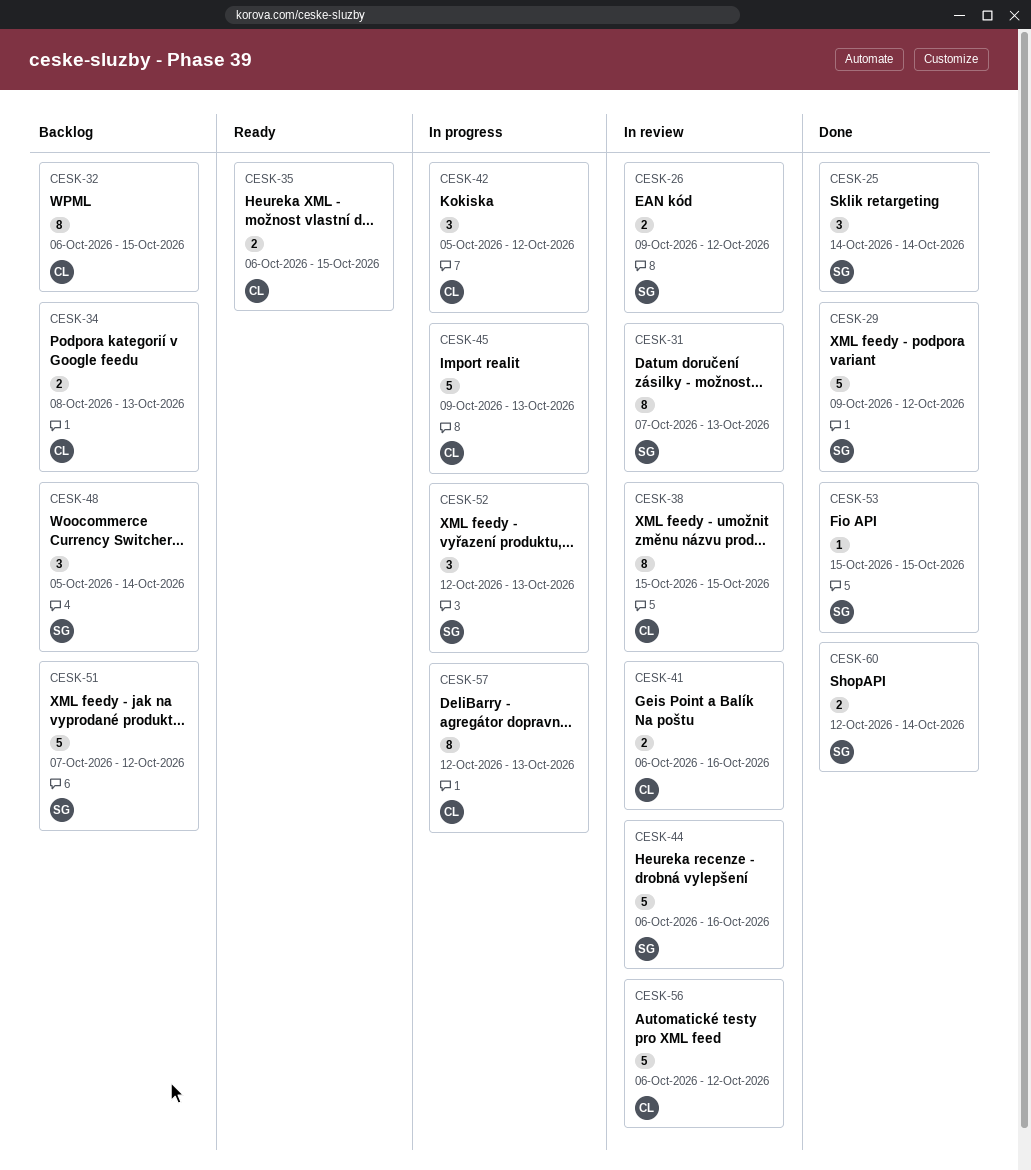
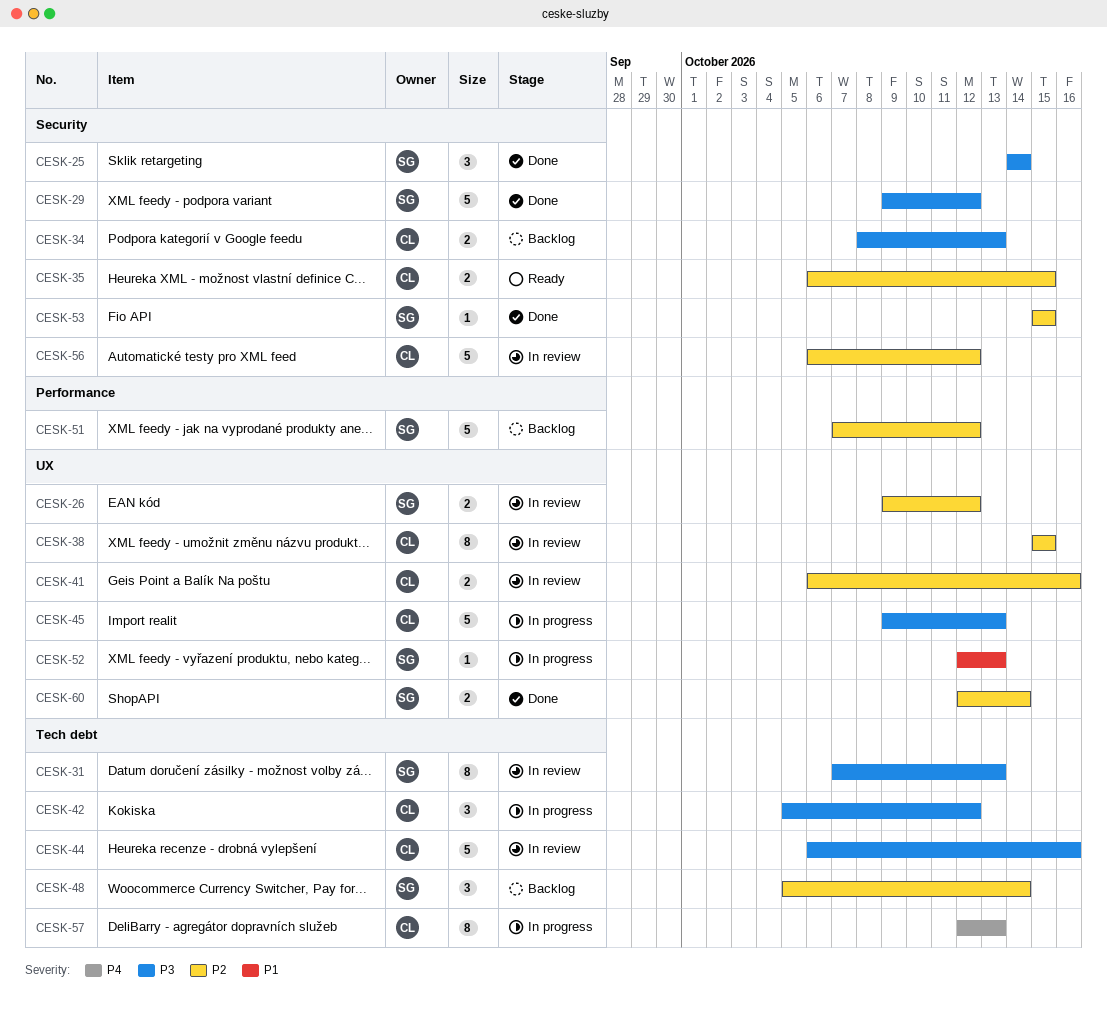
CESK-32: present -> none
CESK-44, owner: SG -> CL
CESK-52, estimate: 3 -> 1

